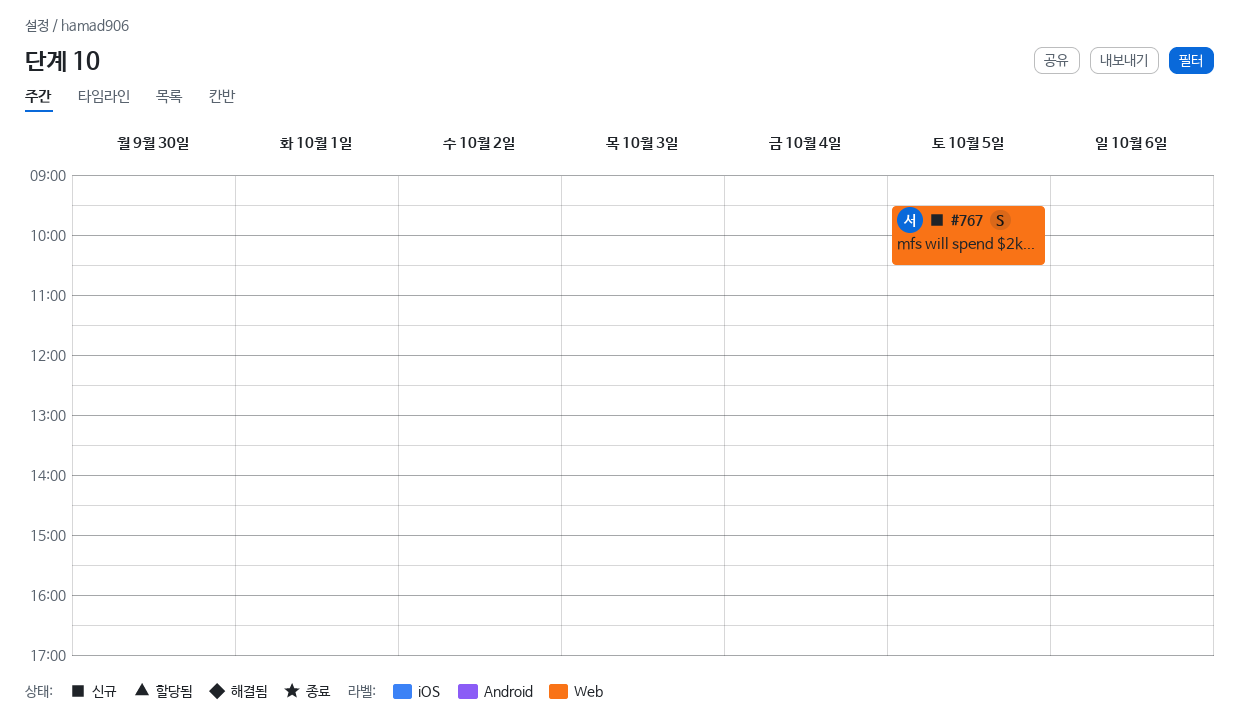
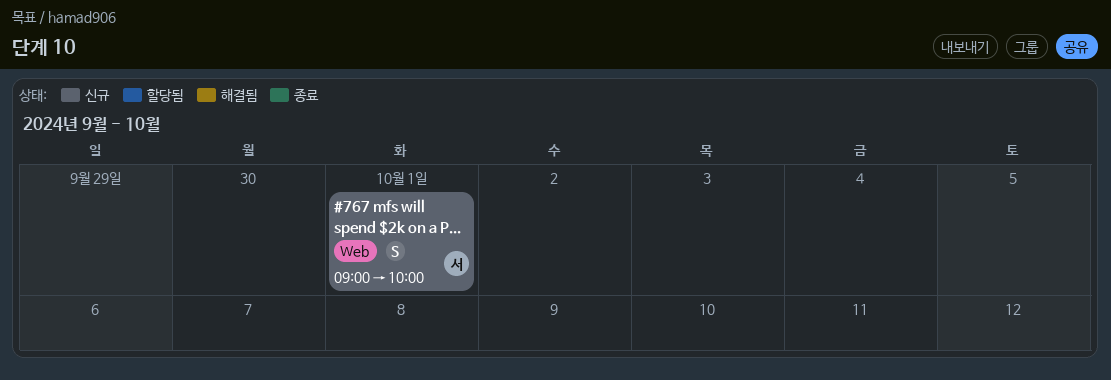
#767, day: Oct 5 -> Oct 1
#767, begins: 09:30 -> 09:00
#767, ends: 10:30 -> 10:00

